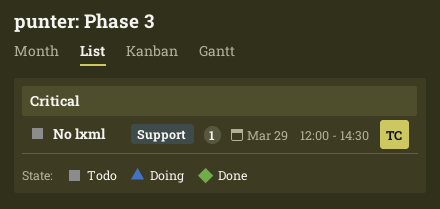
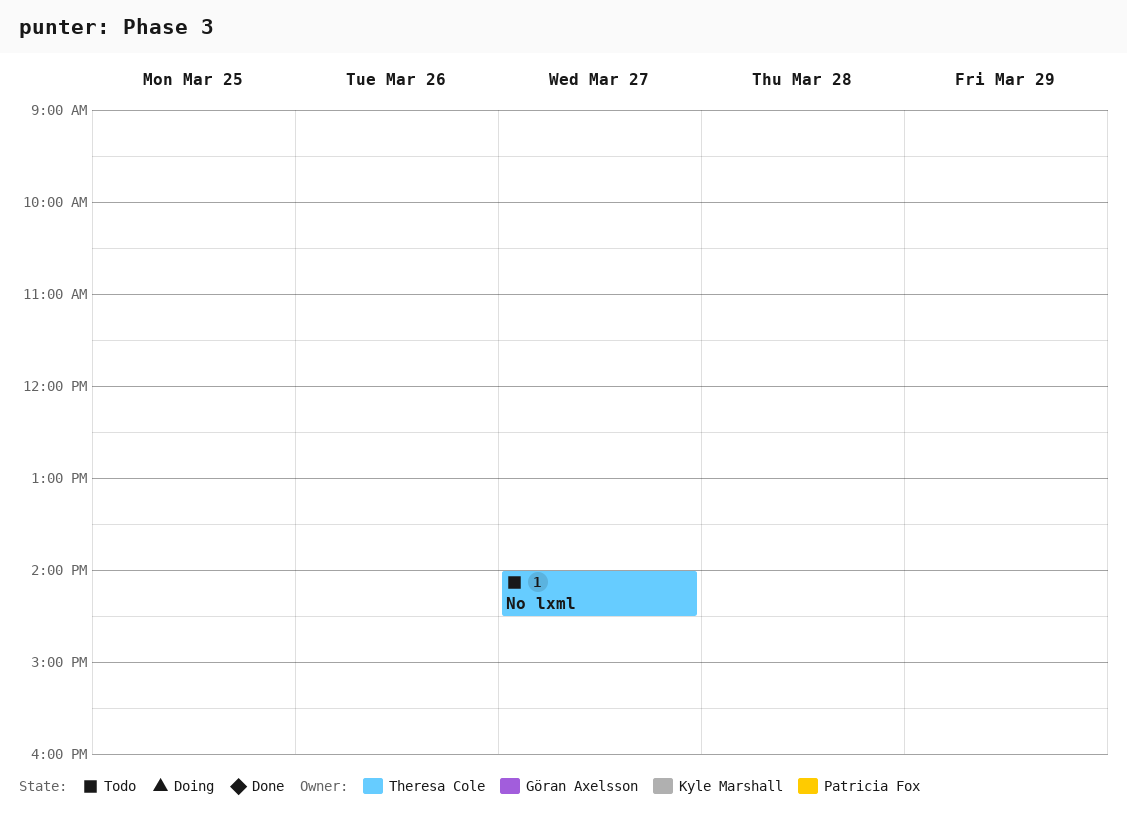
No lxml, day: Mar 29 -> Mar 27
No lxml, begins: 12:00 -> 14:00

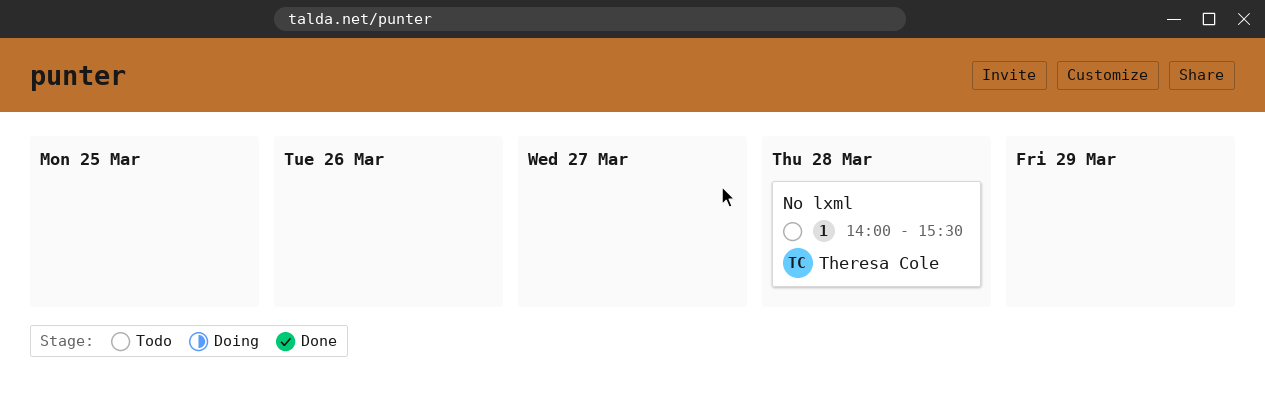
No lxml, day: Mar 27 -> Mar 28
No lxml, ends: 14:30 -> 15:30

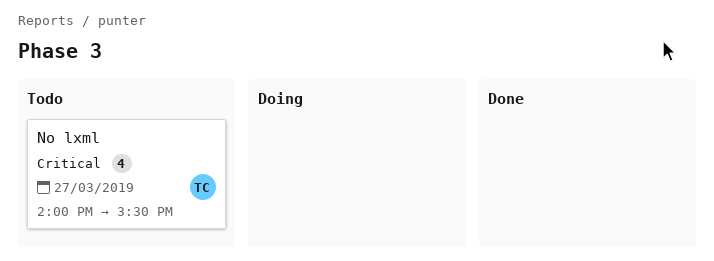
No lxml, estimate: 1 -> 4
No lxml, day: Mar 28 -> Mar 27

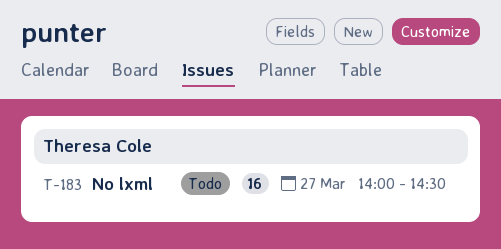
No lxml, estimate: 4 -> 16
No lxml, ends: 15:30 -> 14:30

